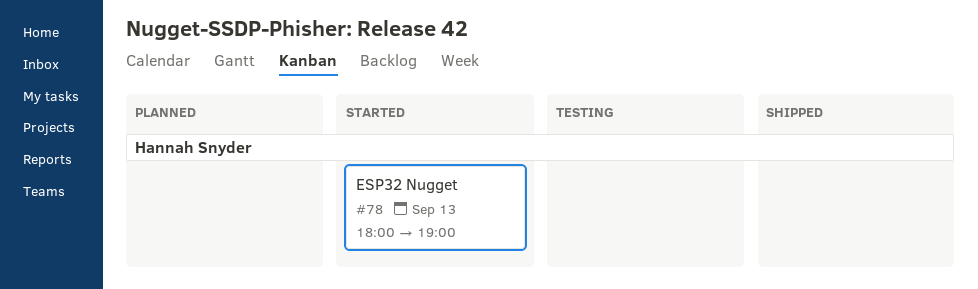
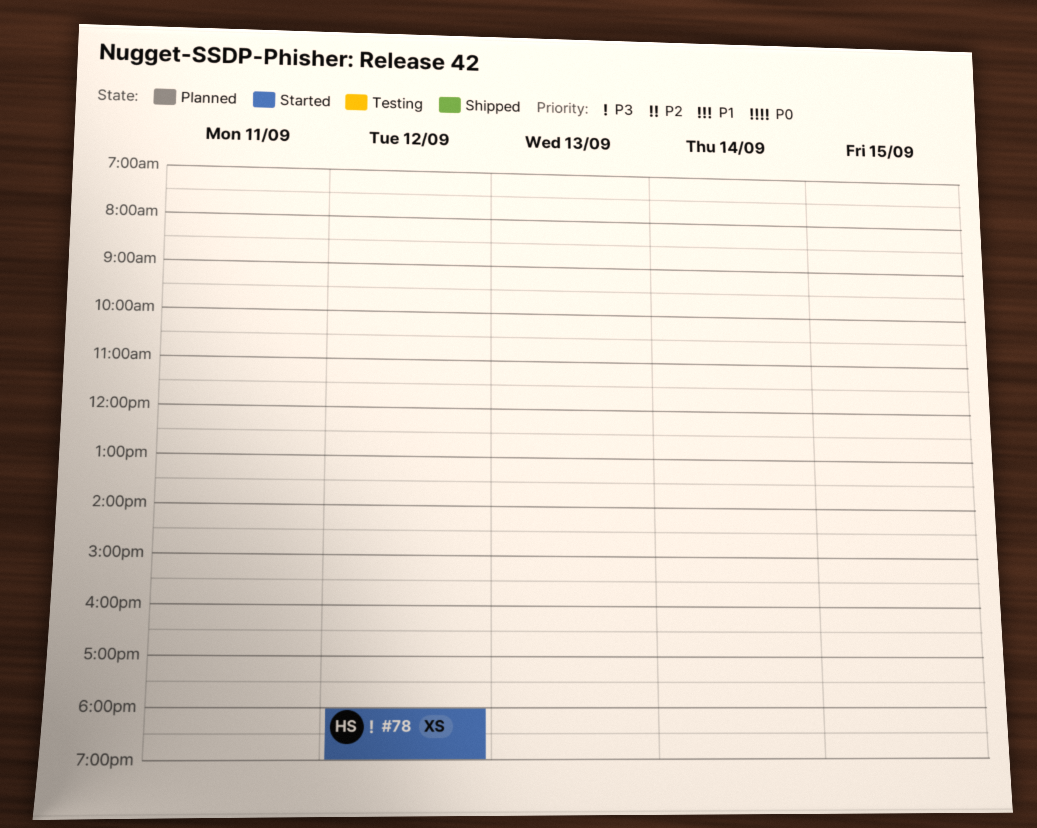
#78, day: Sep 13 -> Sep 12

